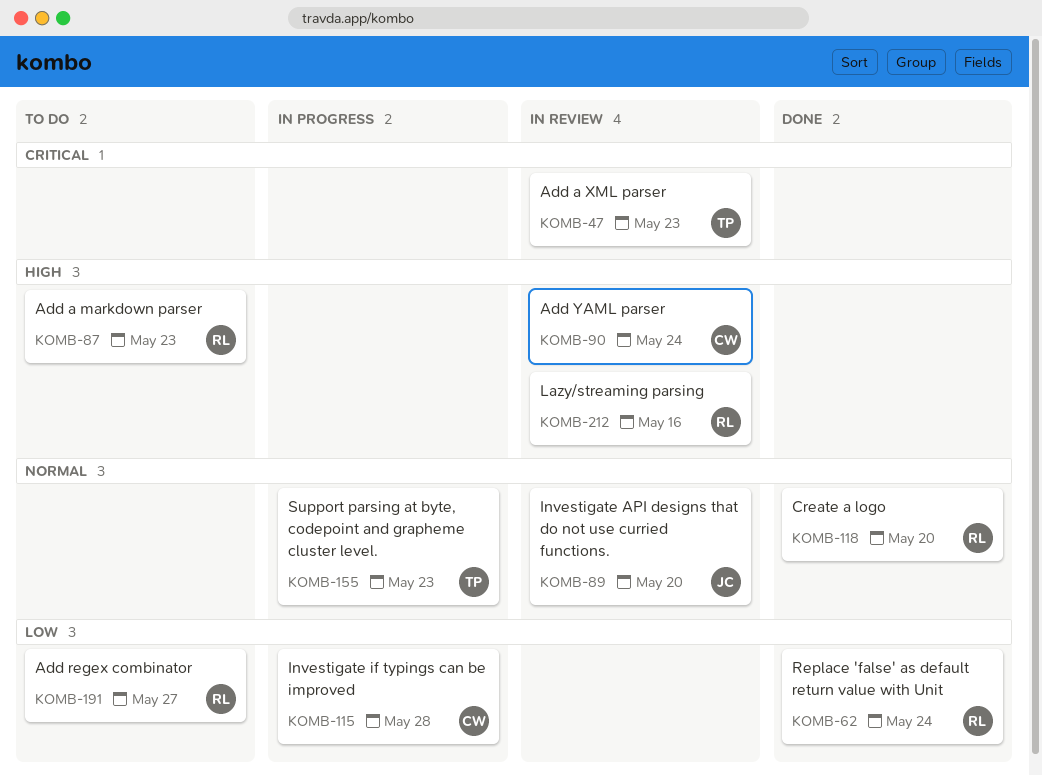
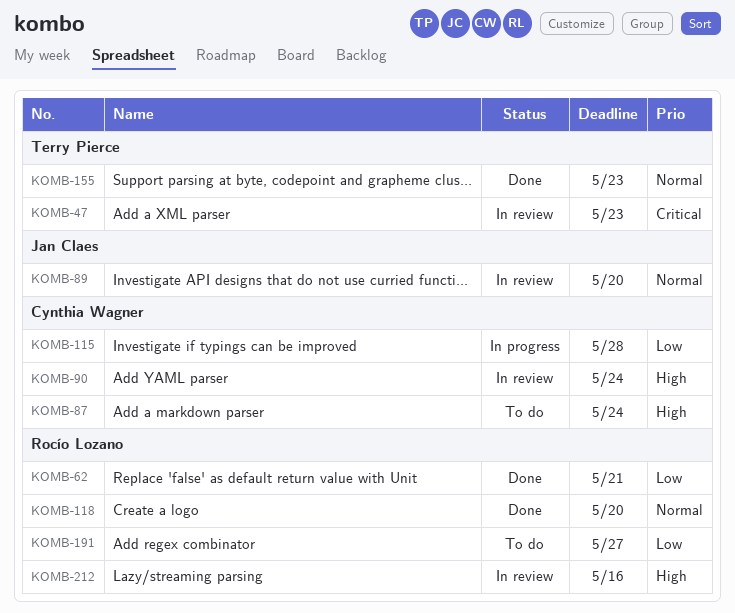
KOMB-62, due: May 24 -> May 21
KOMB-87, owner: Rocío Lozano -> Cynthia Wagner
KOMB-87, due: May 23 -> May 24
KOMB-155, status: In progress -> Done

